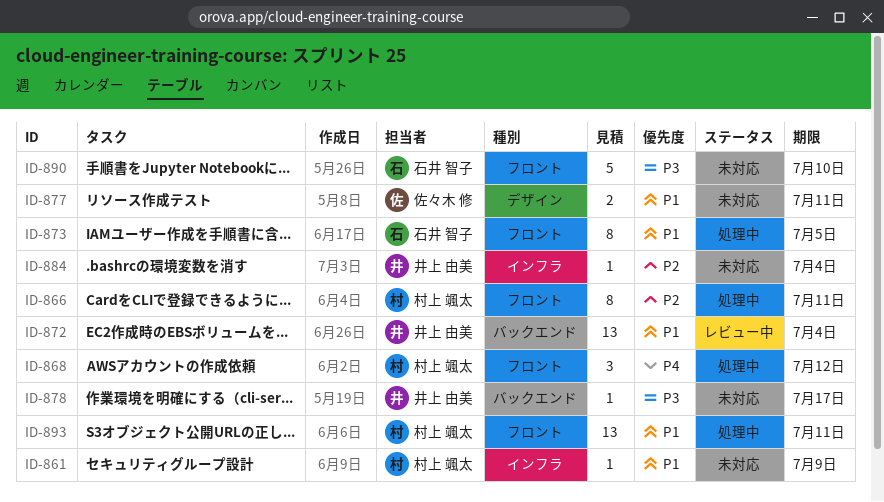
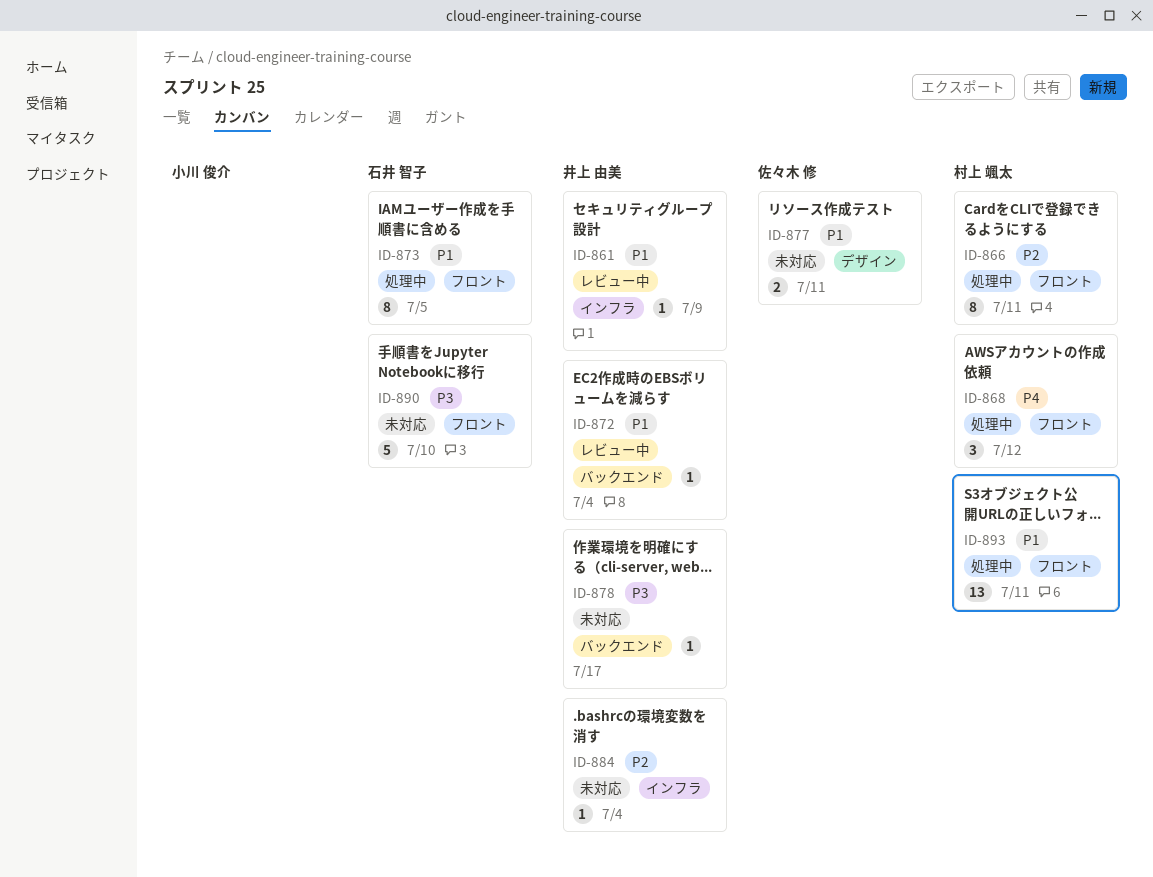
ID-861, status: 未対応 -> レビュー中
ID-861, owner: 村上 颯太 -> 井上 由美
ID-872, estimate: 13 -> 1

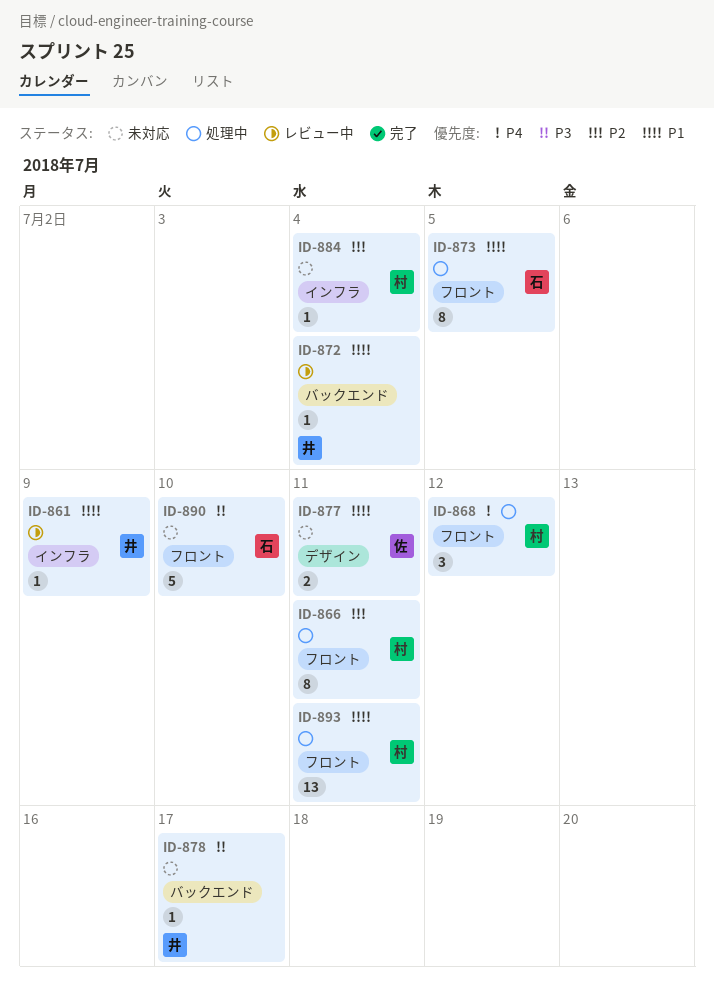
ID-884, owner: 井上 由美 -> 村上 颯太

